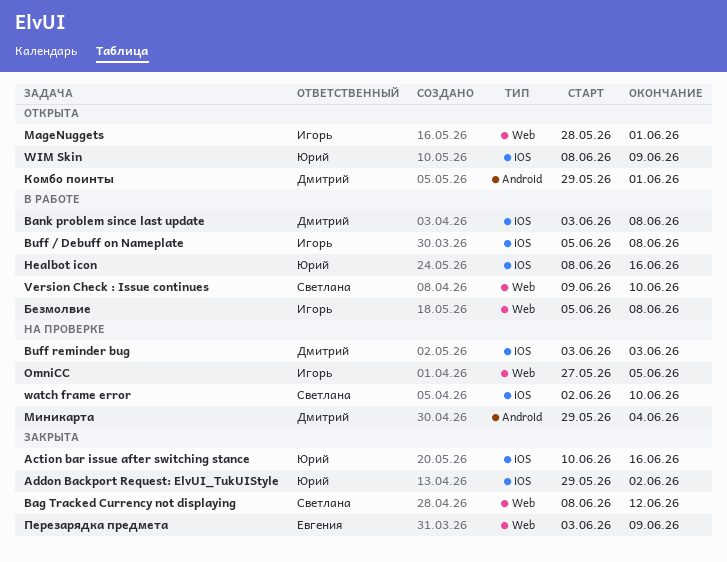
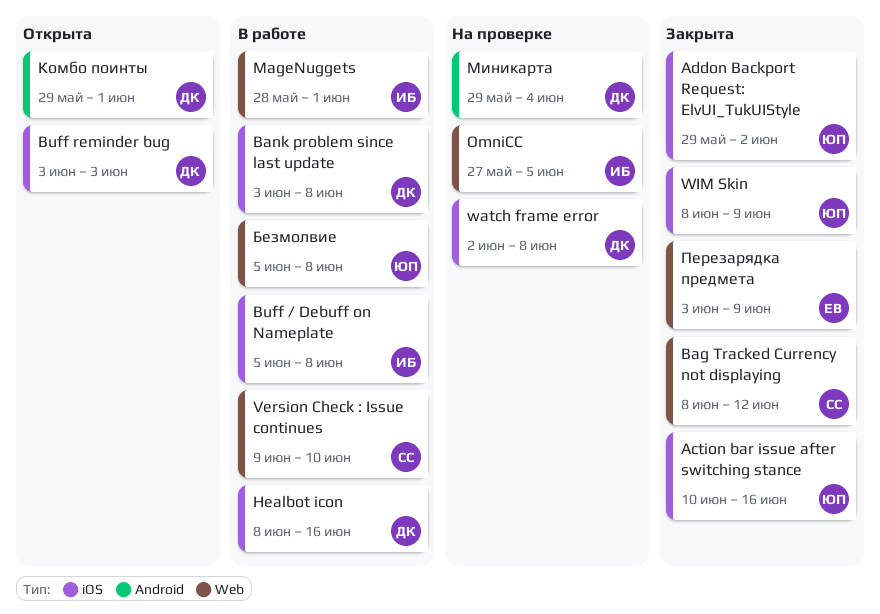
Buff reminder bug, status: На проверке -> Открыта
Healbot icon, owner: Юрий -> Дмитрий
MageNuggets, status: Открыта -> В работе
watch frame error, owner: Светлана -> Дмитрий
watch frame error, due: Jun 10 -> Jun 8
WIM Skin, status: Открыта -> Закрыта
Безмолвие, owner: Игорь -> Юрий

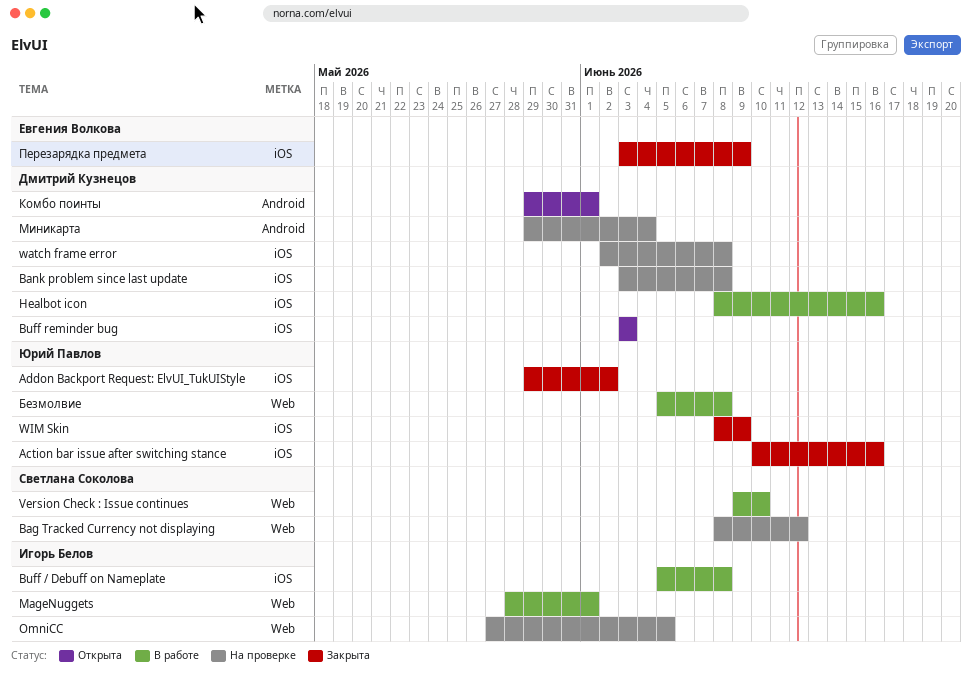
Bag Tracked Currency not displaying, status: Закрыта -> На проверке
Bank problem since last update, status: В работе -> На проверке
Перезарядка предмета, label: Web -> iOS

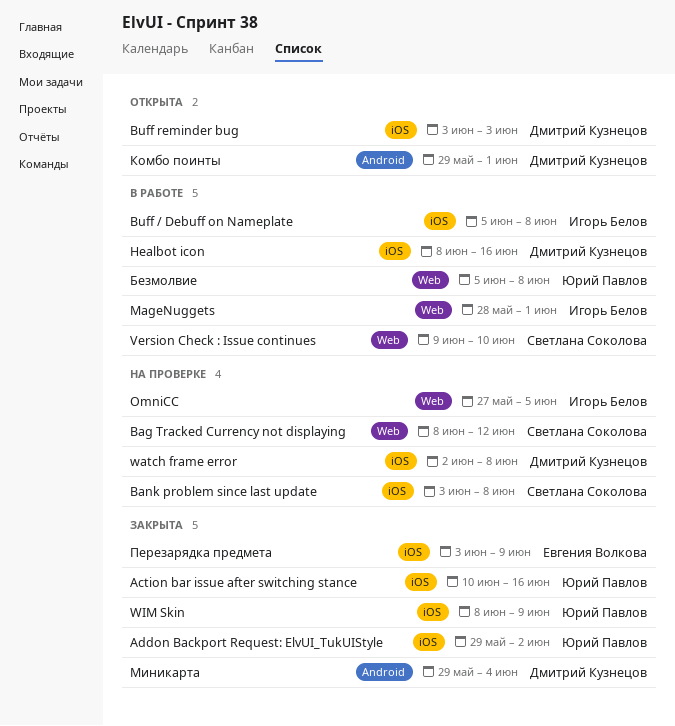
Bank problem since last update, owner: Дмитрий Кузнецов -> Светлана Соколова
Миникарта, status: На проверке -> Закрыта

